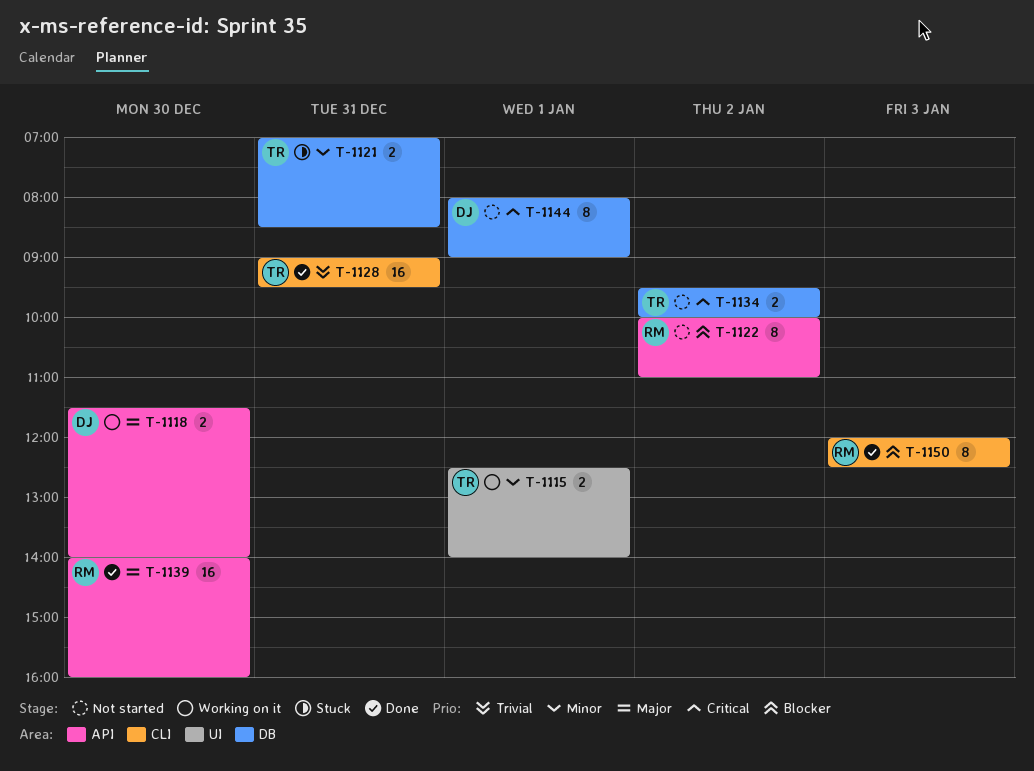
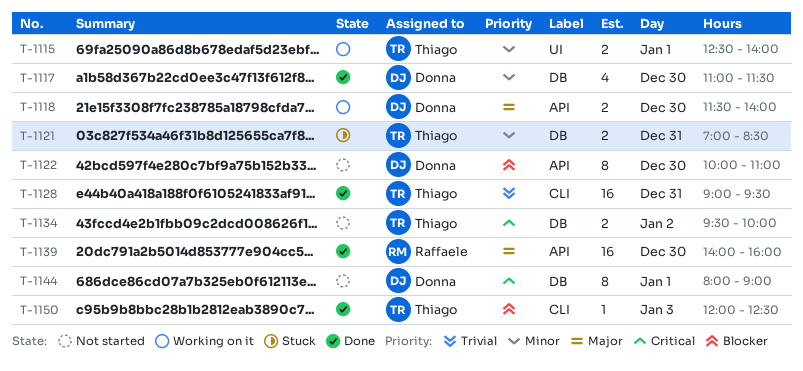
T-1117: none -> present
T-1122, owner: Raffaele -> Donna
T-1122, day: Jan 2 -> Dec 30
T-1150, owner: Raffaele -> Thiago
T-1150, estimate: 8 -> 1

